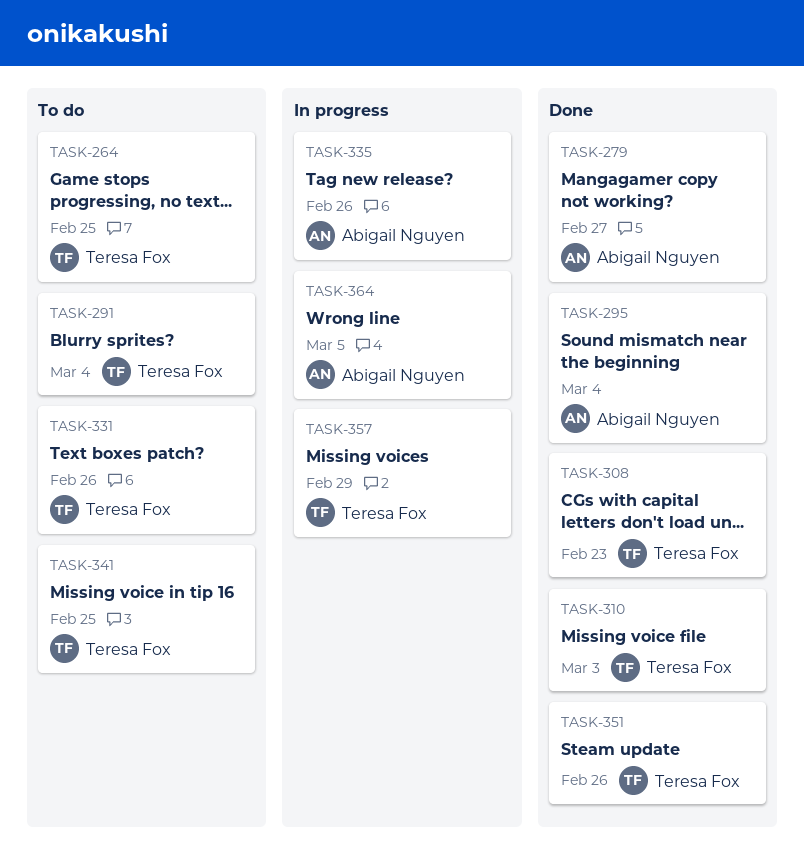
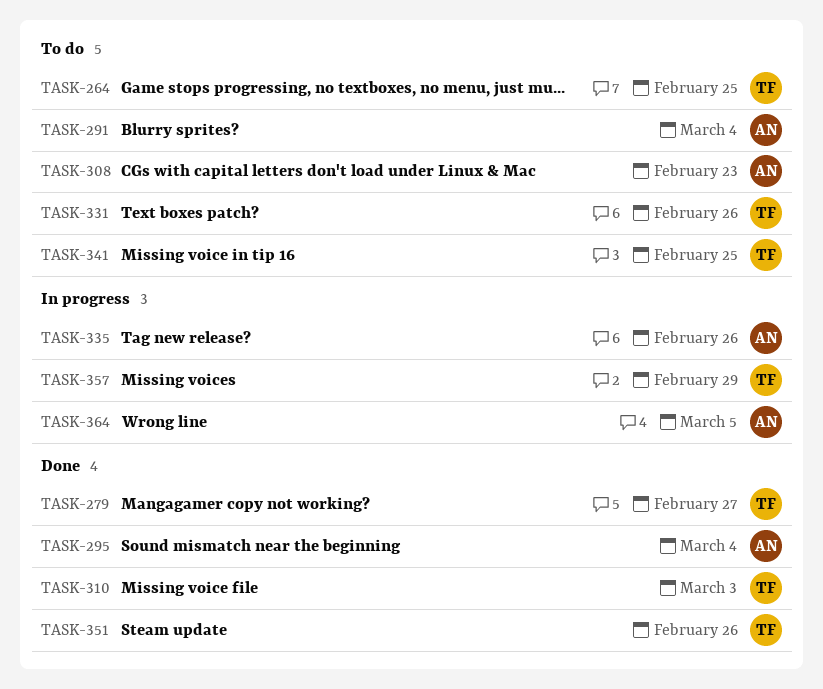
TASK-279, owner: Abigail Nguyen -> Teresa Fox
TASK-291, owner: Teresa Fox -> Abigail Nguyen
TASK-308, status: Done -> To do
TASK-308, owner: Teresa Fox -> Abigail Nguyen

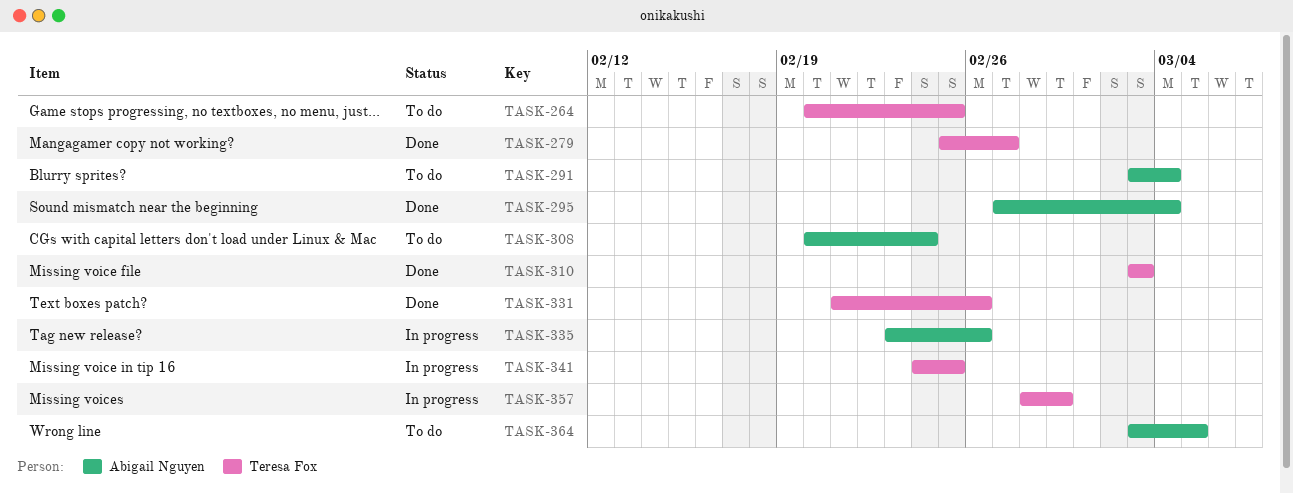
TASK-308, due: Feb 23 -> Feb 24
TASK-331, status: To do -> Done
TASK-341, status: To do -> In progress
TASK-351: present -> none
TASK-364, status: In progress -> To do

